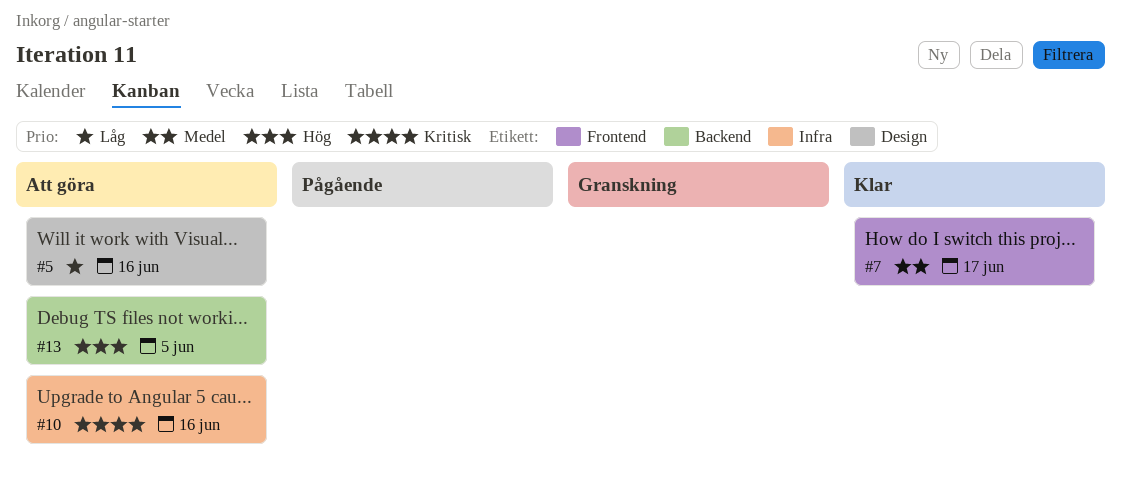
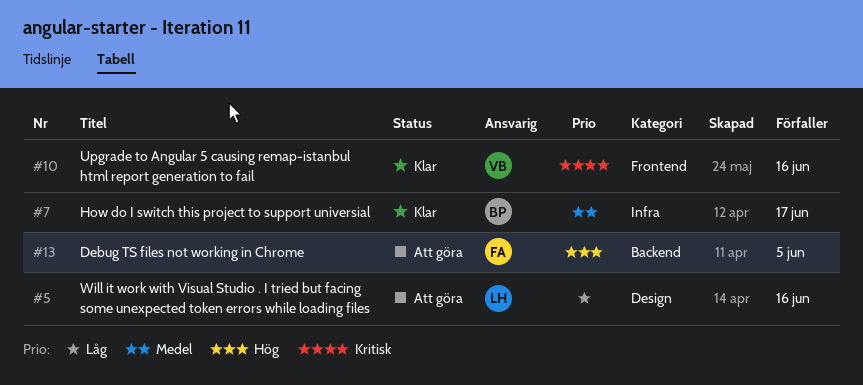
#7, label: Frontend -> Infra
#10, status: Att göra -> Klar
#10, label: Infra -> Frontend

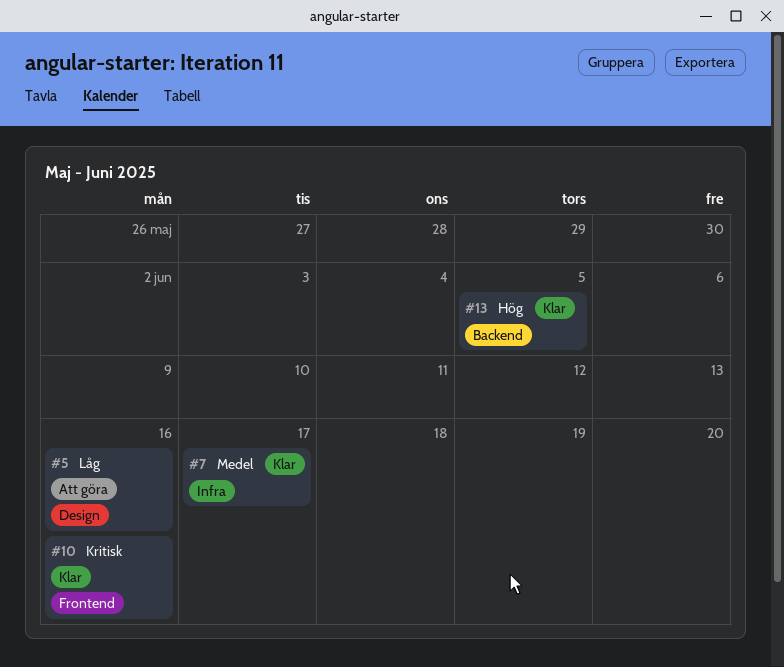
#13, status: Att göra -> Klar

